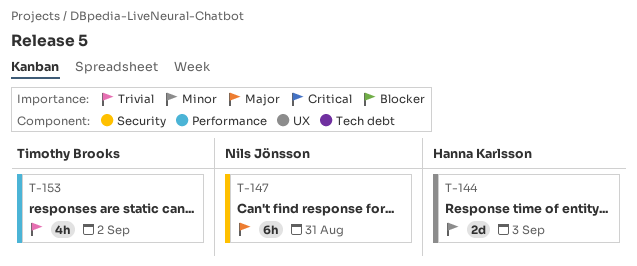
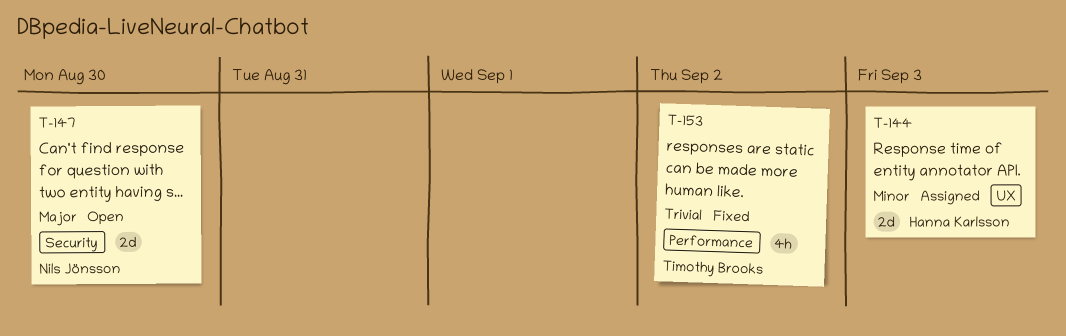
T-147, estimate: 6h -> 2d
T-147, due: Aug 31 -> Aug 30

